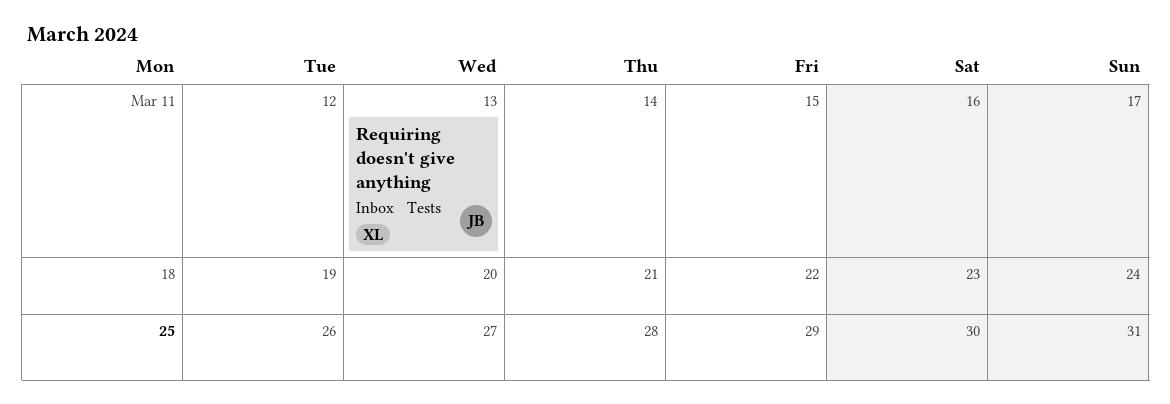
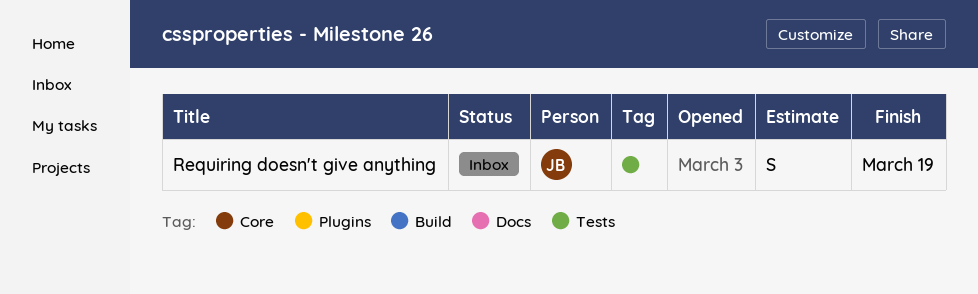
Requiring doesn't give anything, estimate: XL -> S
Requiring doesn't give anything, due: Mar 13 -> Mar 19

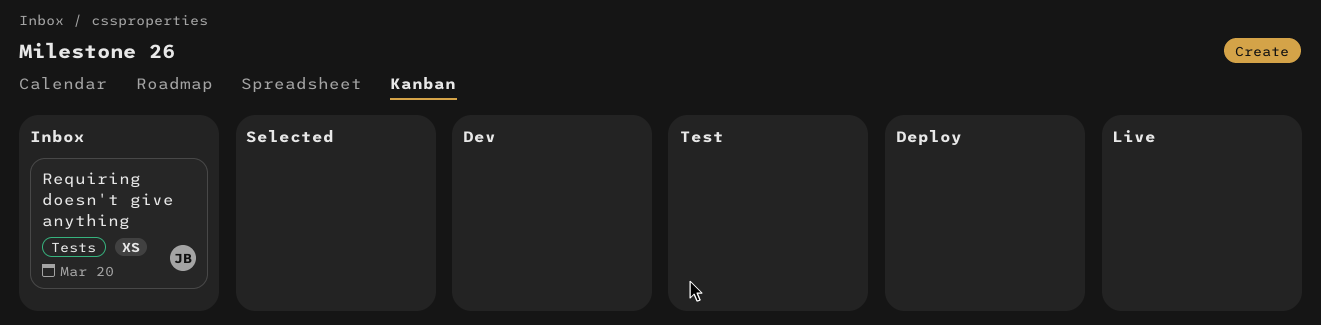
Requiring doesn't give anything, estimate: S -> XS
Requiring doesn't give anything, due: Mar 19 -> Mar 20

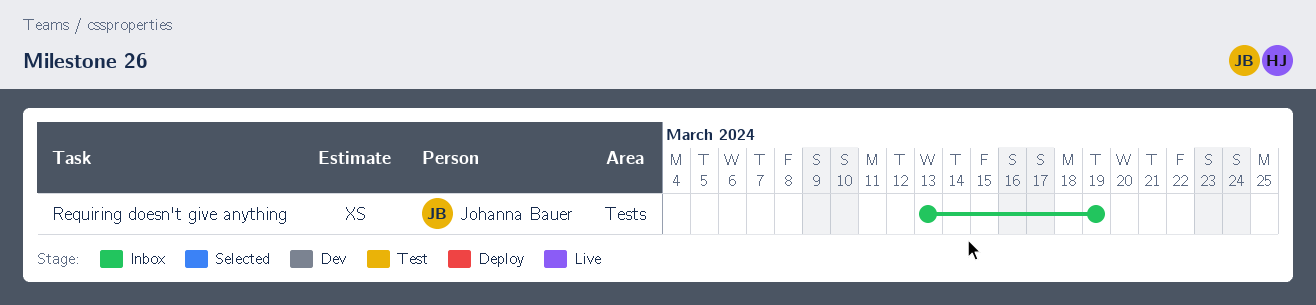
Requiring doesn't give anything, due: Mar 20 -> Mar 19

